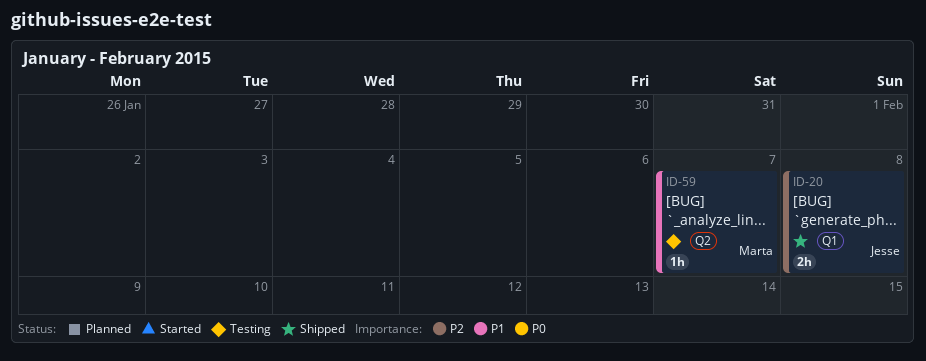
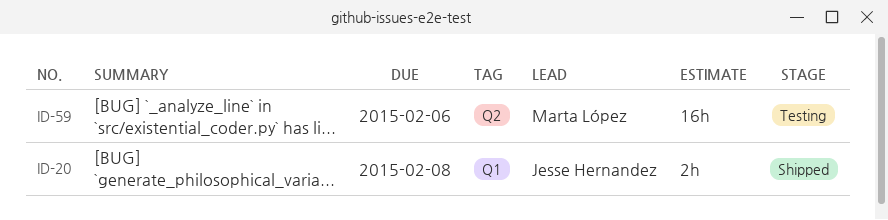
ID-59, estimate: 1h -> 16h
ID-59, due: Feb 7 -> Feb 6

